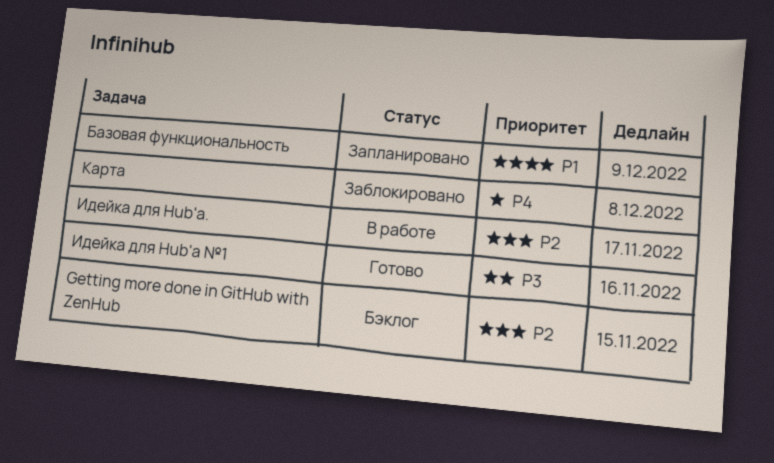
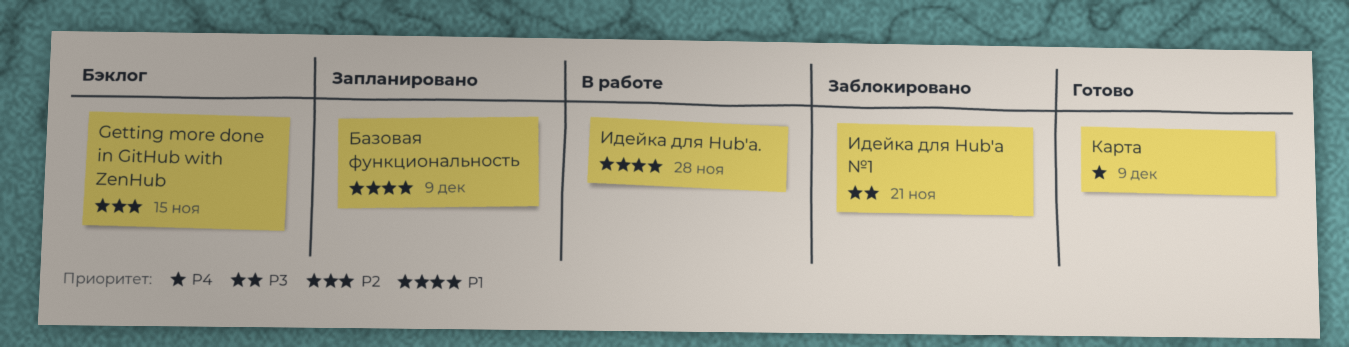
Идейка для Hub'а №1, status: Готово -> Заблокировано
Идейка для Hub'а №1, due: Nov 16 -> Nov 21
Идейка для Hub'а., priority: P2 -> P1
Идейка для Hub'а., due: Nov 17 -> Nov 28
Карта, status: Заблокировано -> Готово
Карта, due: Dec 8 -> Dec 9

